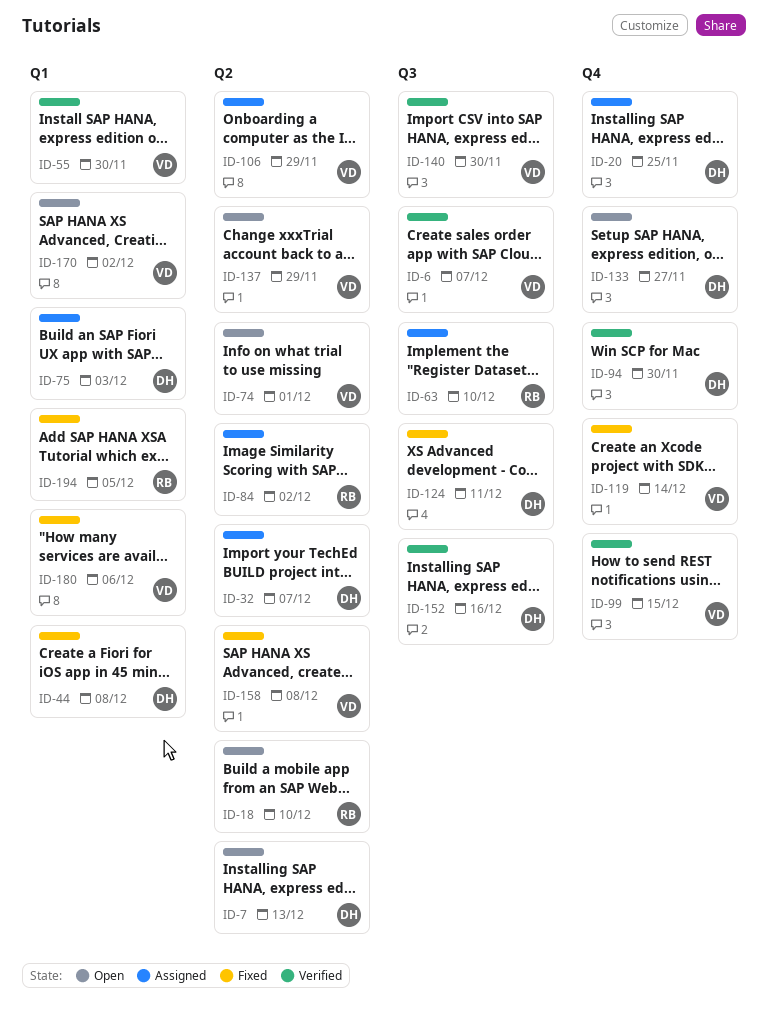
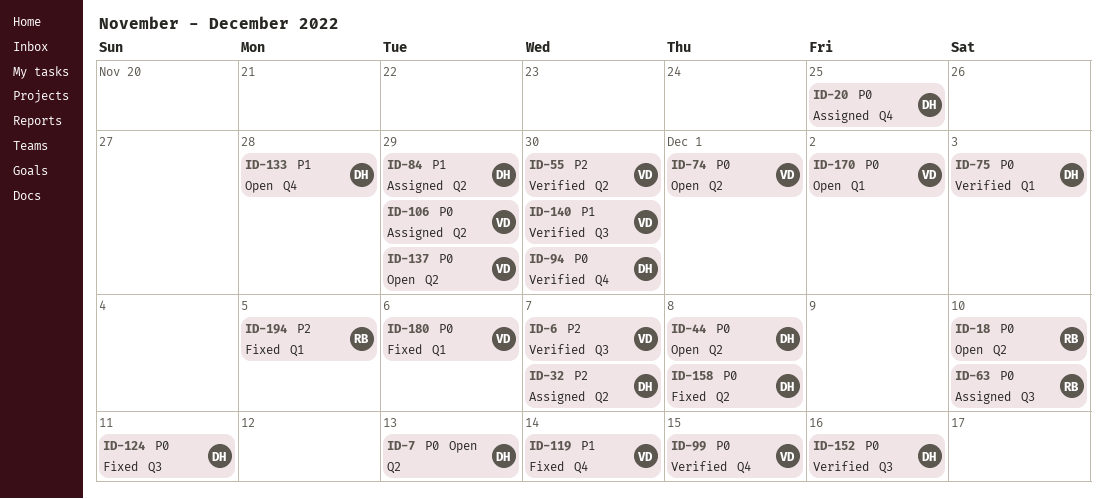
ID-44, status: Fixed -> Open
ID-44, label: Q1 -> Q2
ID-55, label: Q1 -> Q2
ID-75, status: Assigned -> Verified
ID-84, owner: RB -> DH
ID-84, due: Dec 2 -> Nov 29
ID-133, due: Nov 27 -> Nov 28
ID-158, owner: VD -> DH

